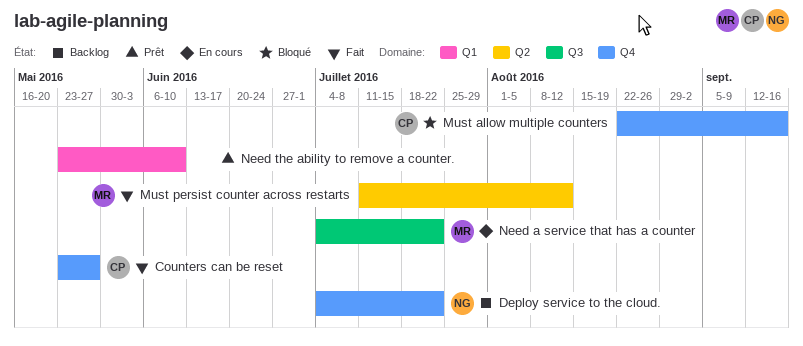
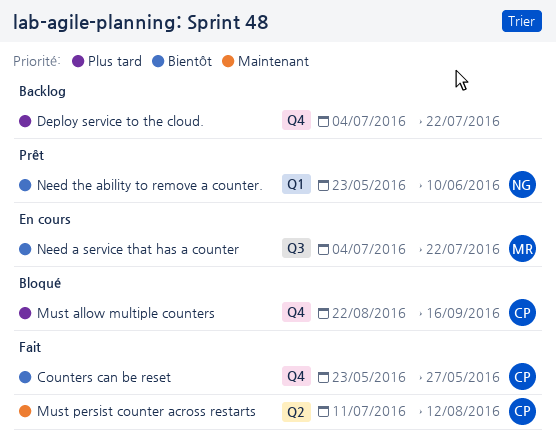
Deploy service to the cloud., owner: NG -> none
Must persist counter across restarts, owner: MR -> CP
Need the ability to remove a counter., owner: none -> NG

